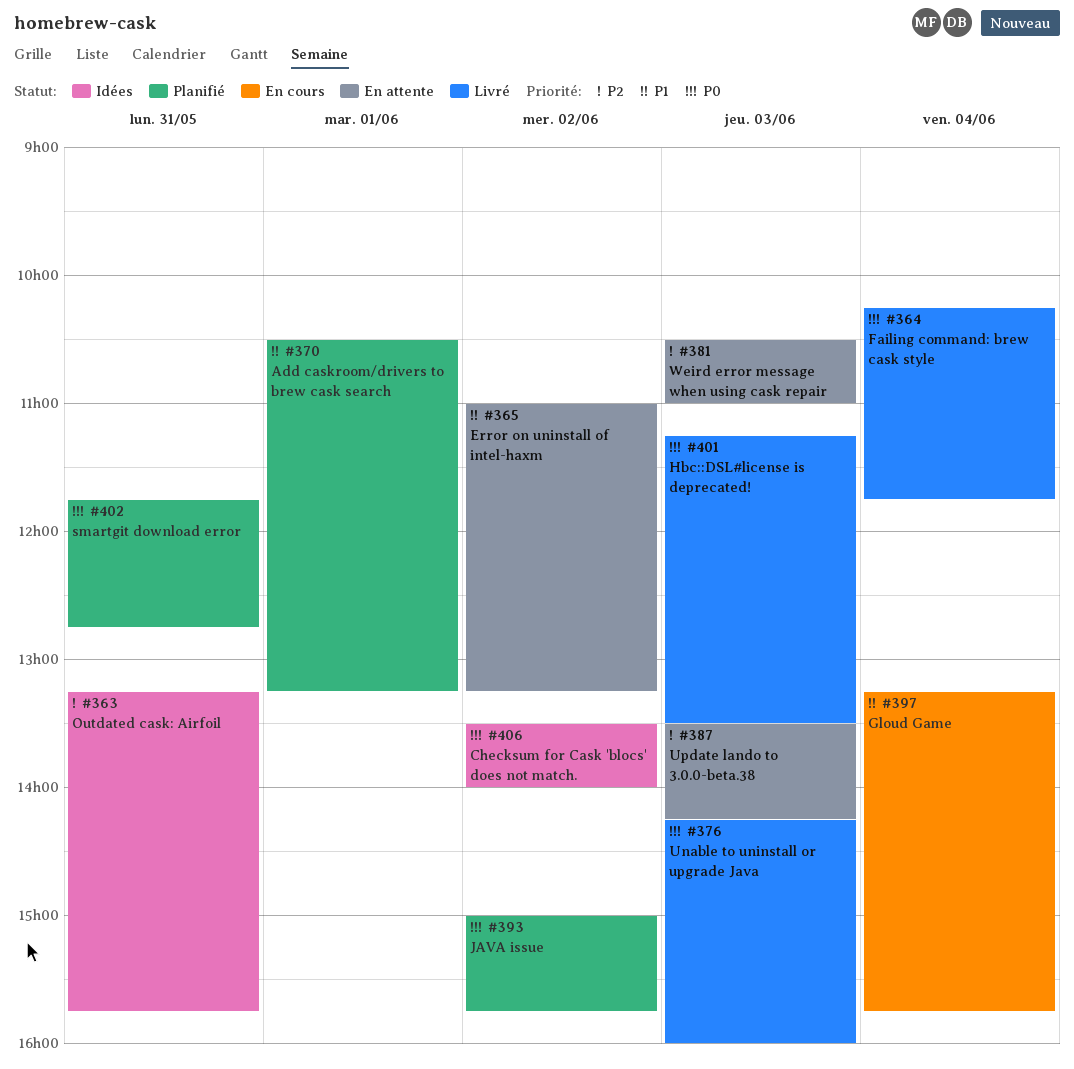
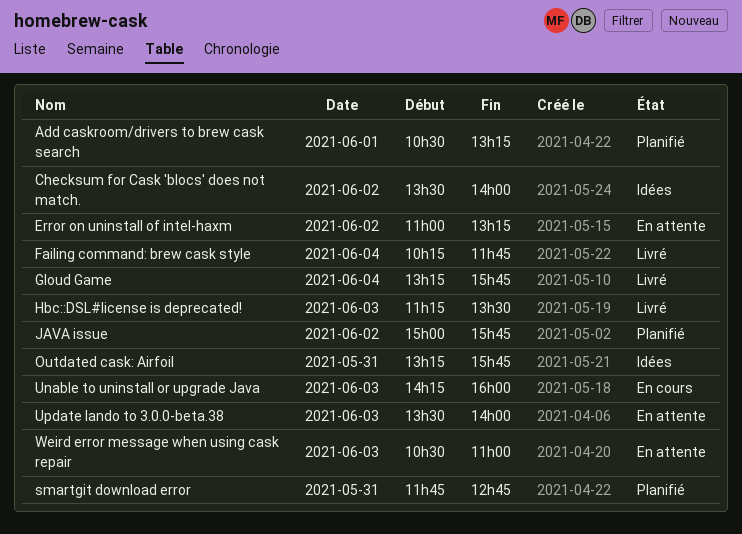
Gloud Game, status: En cours -> Livré
Unable to uninstall or upgrade Java, status: Livré -> En cours
Update lando to 3.0.0-beta.38, ends: 14:15 -> 14:00

